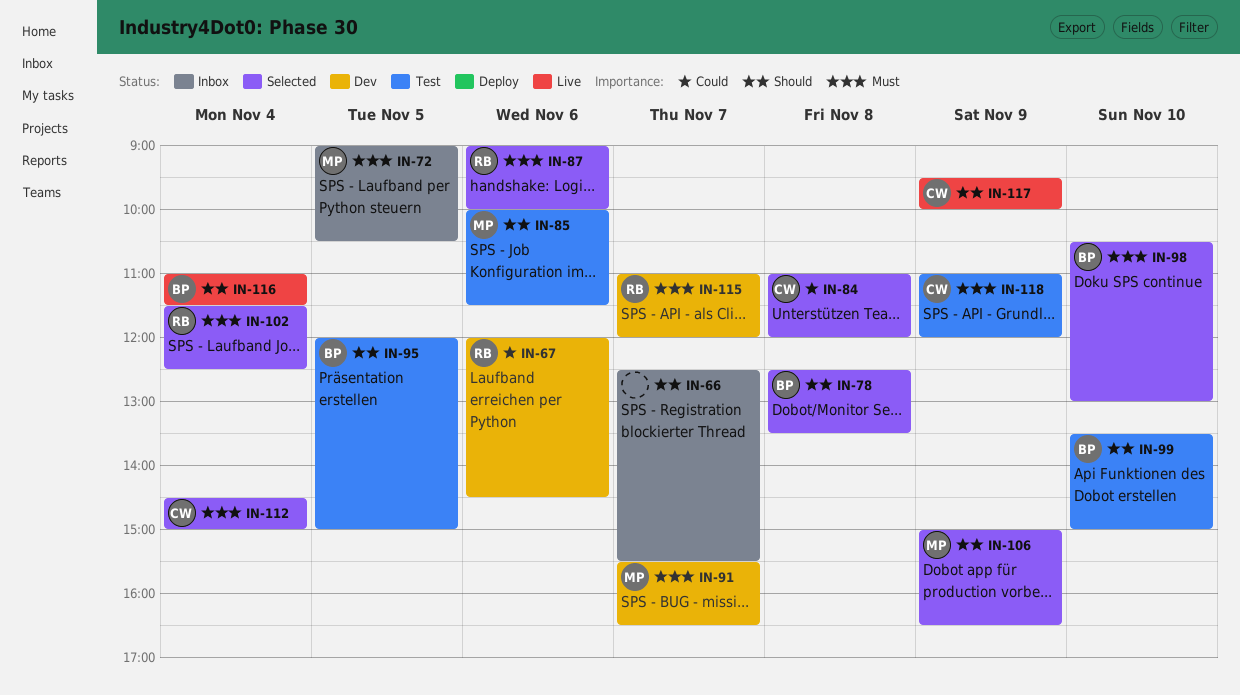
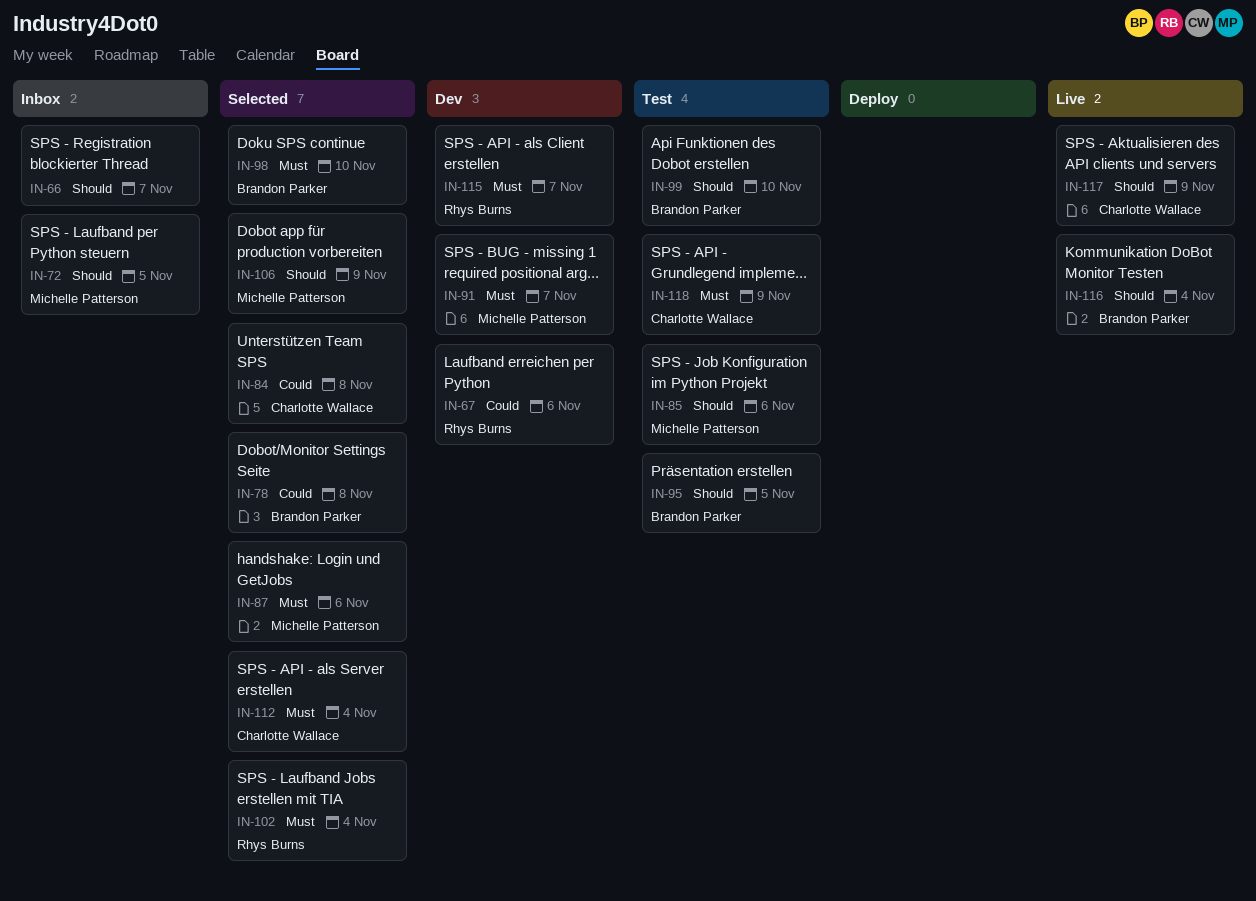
IN-72, priority: Must -> Should
IN-78, priority: Should -> Could
IN-87, owner: Rhys Burns -> Michelle Patterson

